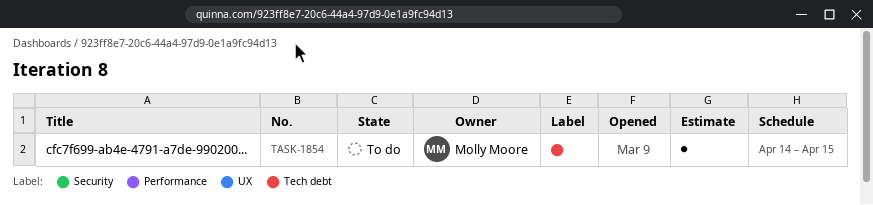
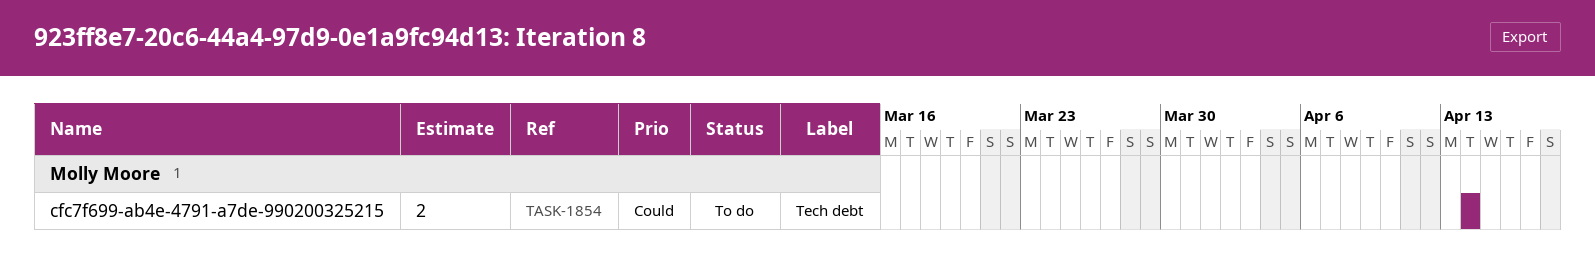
TASK-1854, estimate: 1 -> 2
TASK-1854, due: Apr 15 -> Apr 14

